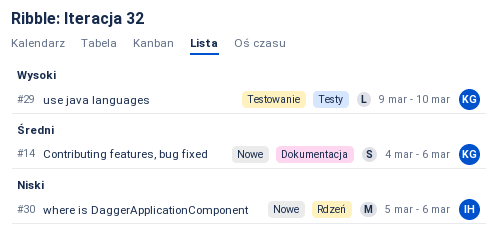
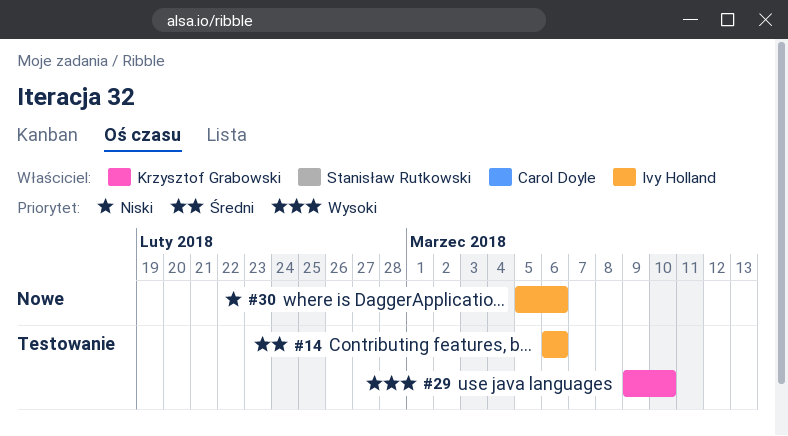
#14, status: Nowe -> Testowanie
#14, owner: Krzysztof Grabowski -> Ivy Holland
#14, start: Mar 4 -> Mar 6

